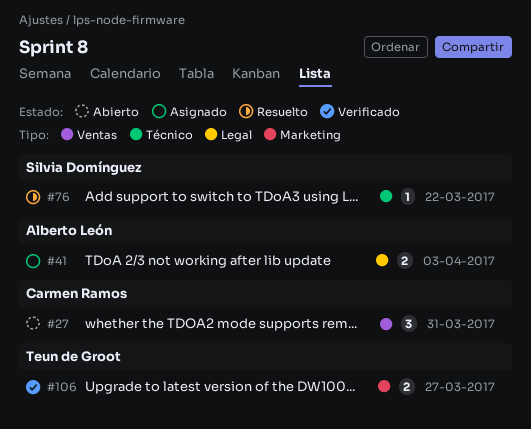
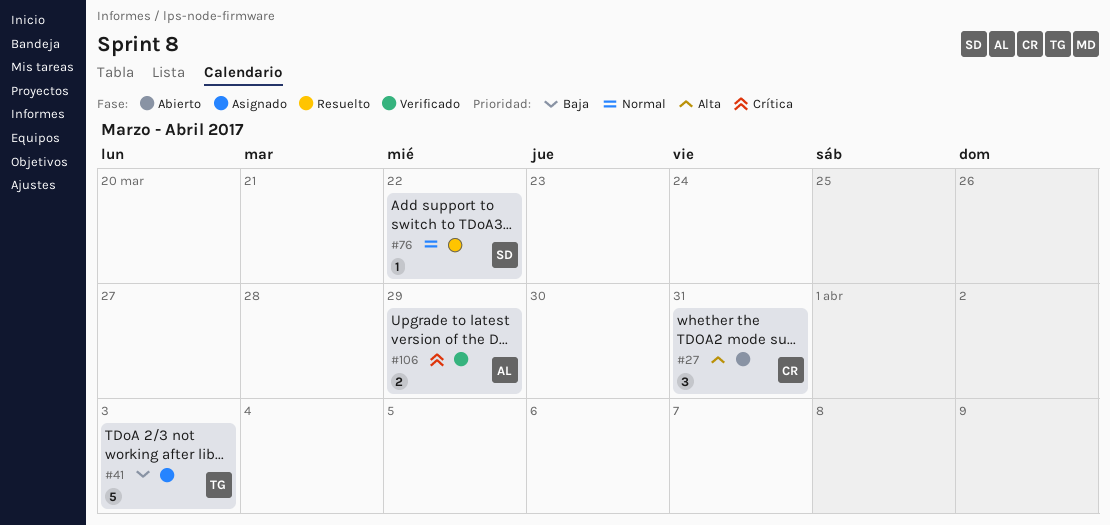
#41, owner: Alberto León -> Teun de Groot
#41, estimate: 2 -> 5
#106, owner: Teun de Groot -> Alberto León
#106, due: Mar 27 -> Mar 29

